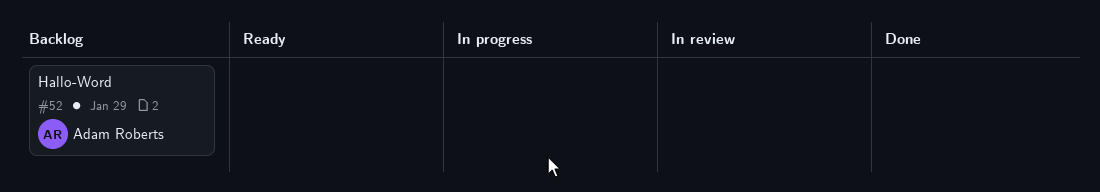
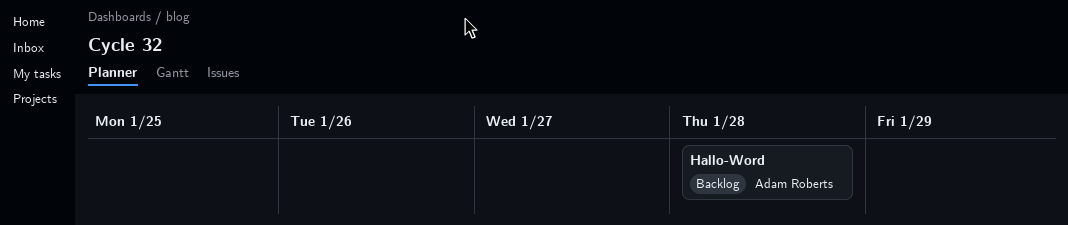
Hallo-Word, due: Jan 29 -> Jan 28

